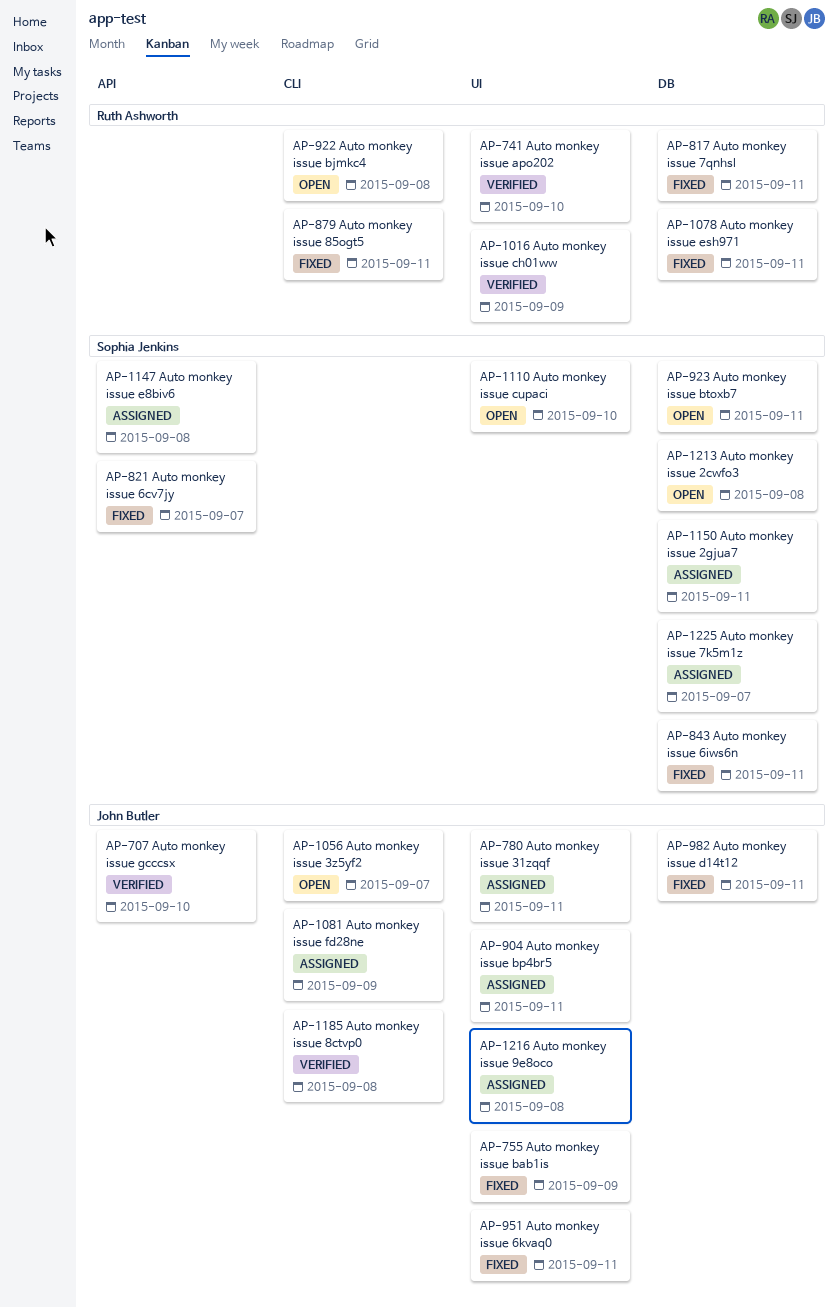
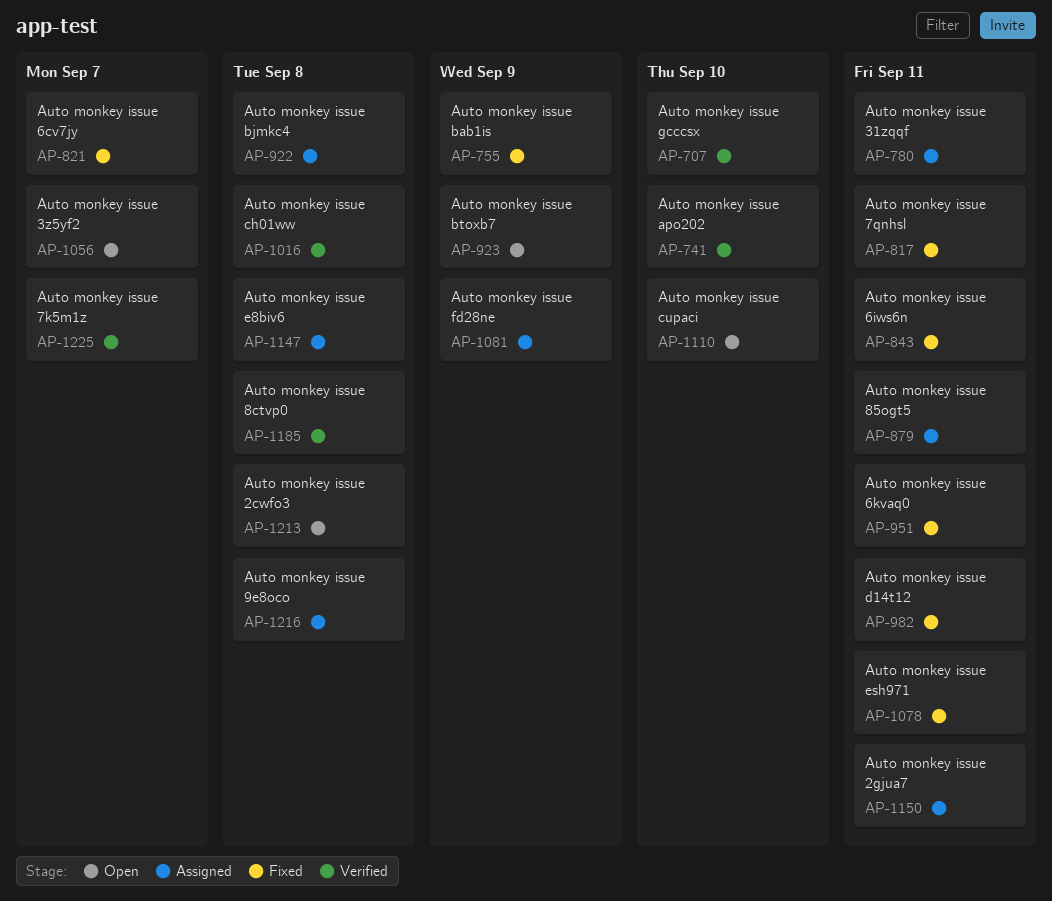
AP-879, status: Fixed -> Assigned
AP-904: present -> none
AP-922, status: Open -> Assigned
AP-923, due: Sep 11 -> Sep 9
AP-1016, due: Sep 9 -> Sep 8
AP-1225, status: Assigned -> Verified

